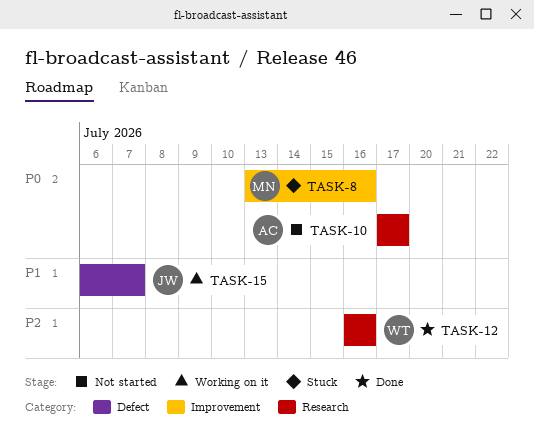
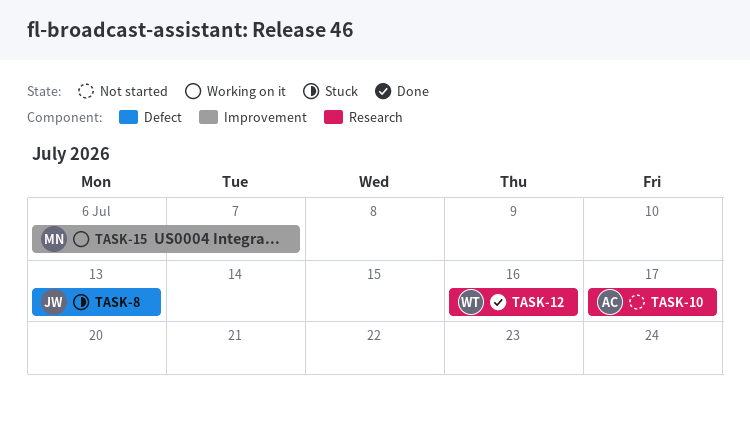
TASK-8, owner: MN -> JW
TASK-8, label: Improvement -> Defect
TASK-8, due: Jul 16 -> Jul 13
TASK-15, owner: JW -> MN
TASK-15, label: Defect -> Improvement

